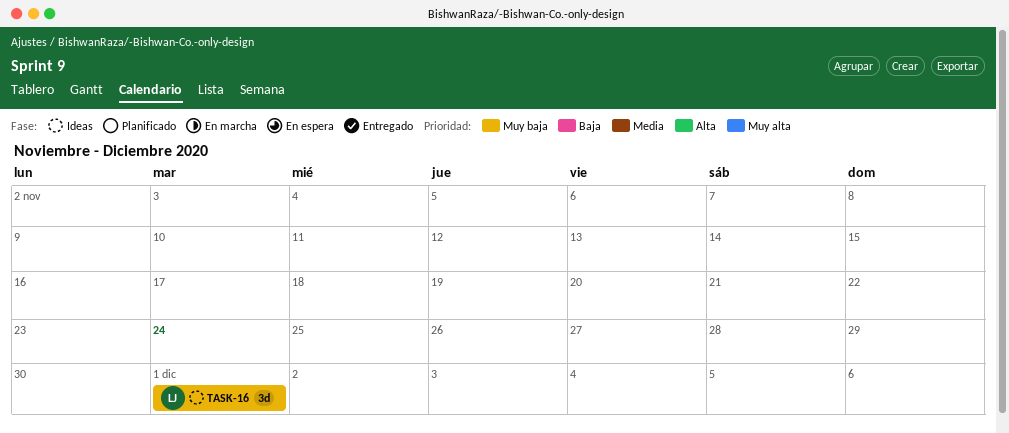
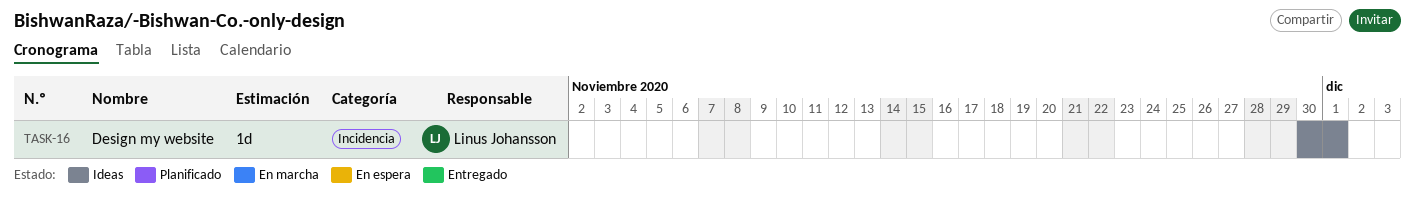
TASK-16, estimate: 3d -> 1d
TASK-16, start: Dec 1 -> Nov 30

